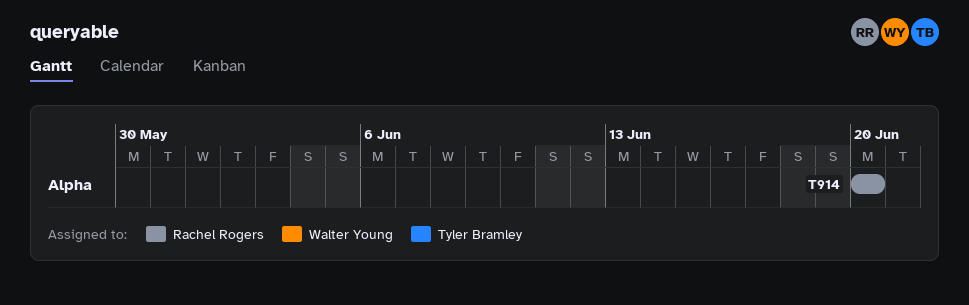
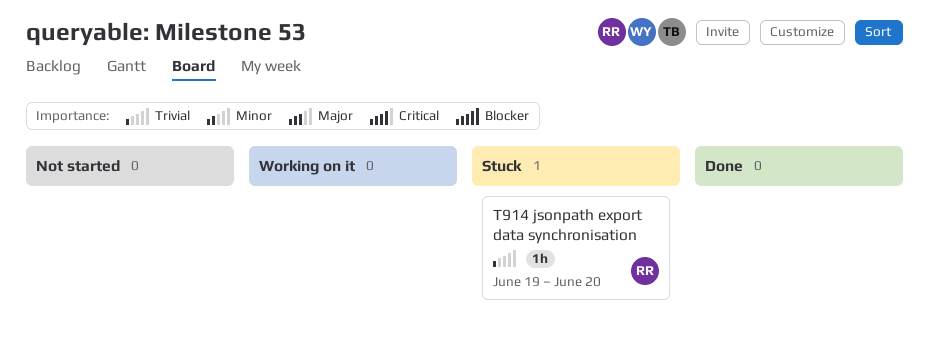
T914, start: Jun 20 -> Jun 19

